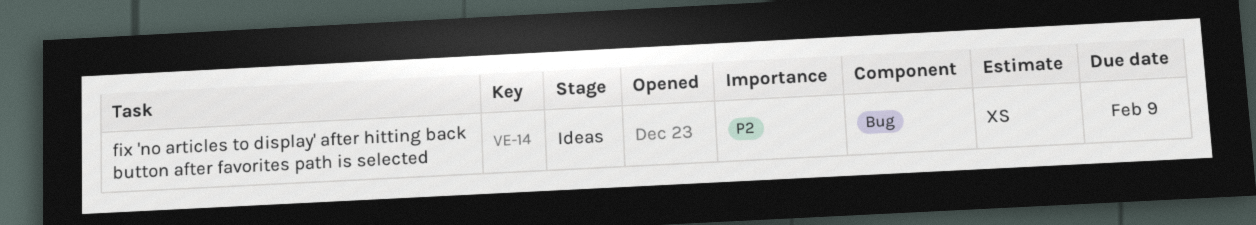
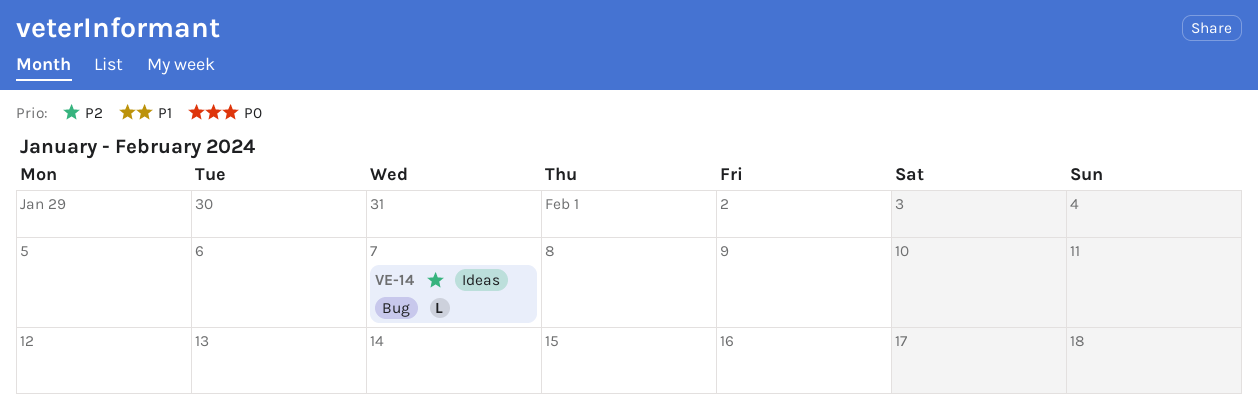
VE-14, estimate: XS -> L
VE-14, due: Feb 9 -> Feb 7

